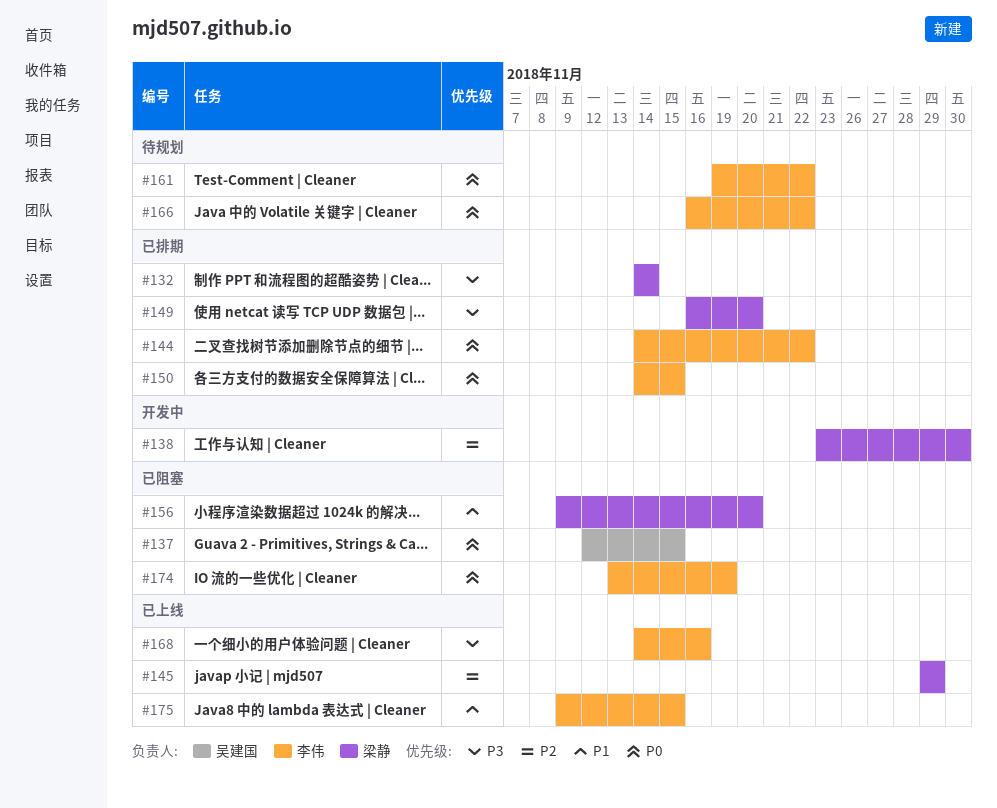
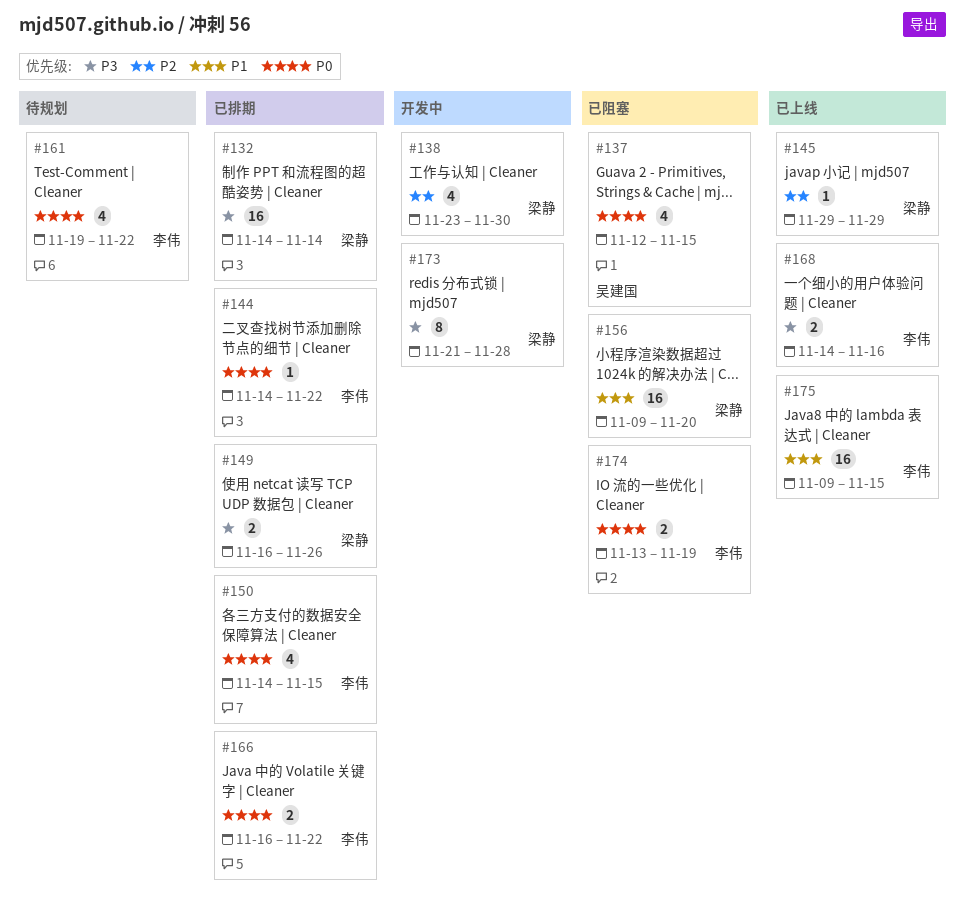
#149, due: Nov 20 -> Nov 26
#166, status: 待规划 -> 已排期
#173: none -> present

